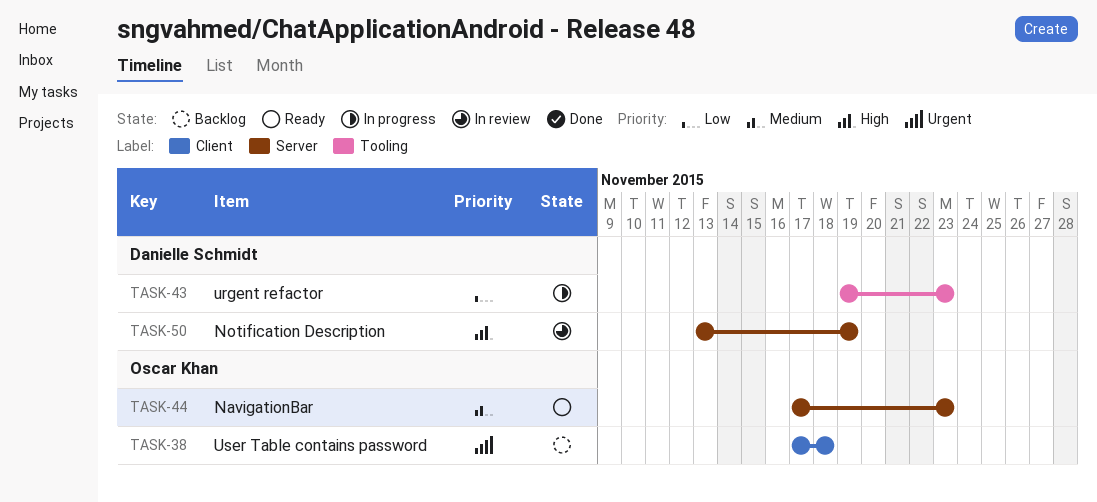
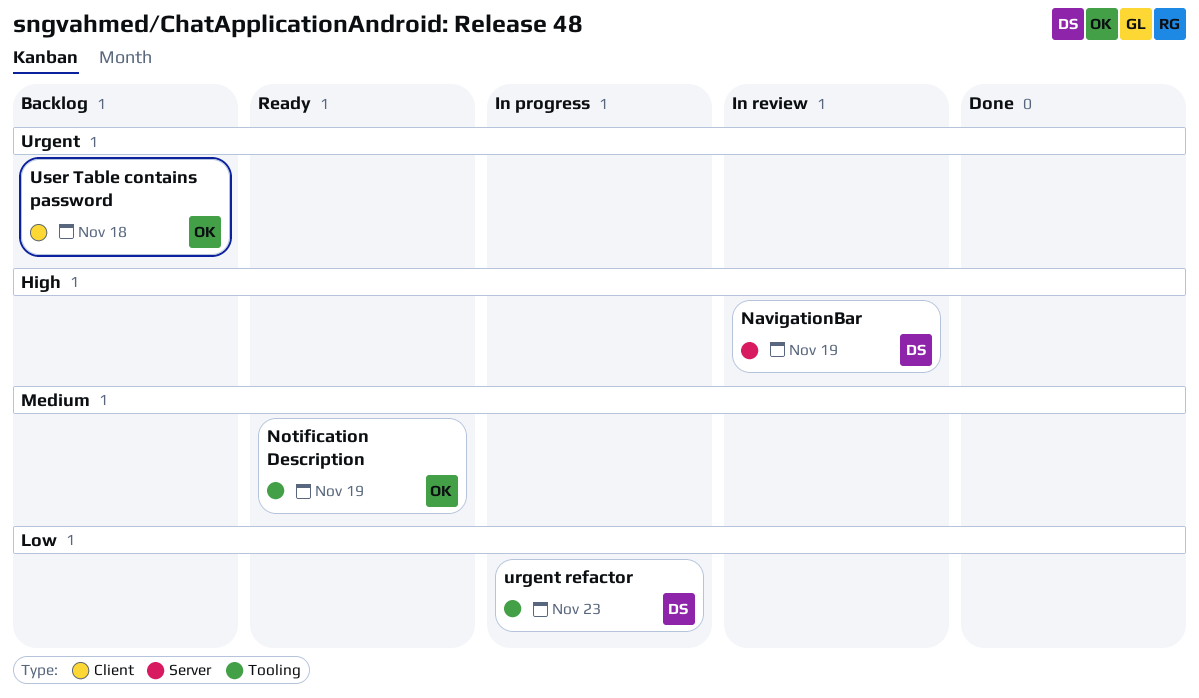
NavigationBar, status: Ready -> In review
NavigationBar, owner: Oscar Khan -> Danielle Schmidt
NavigationBar, priority: Medium -> High
NavigationBar, due: Nov 23 -> Nov 19
Notification Description, status: In review -> Ready
Notification Description, owner: Danielle Schmidt -> Oscar Khan
Notification Description, priority: High -> Medium
Notification Description, label: Server -> Tooling

